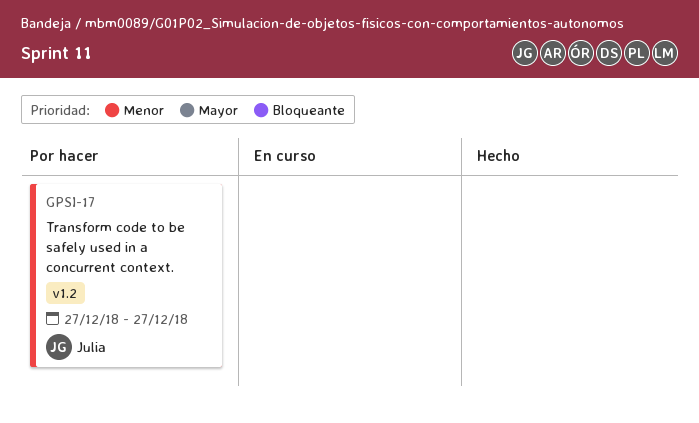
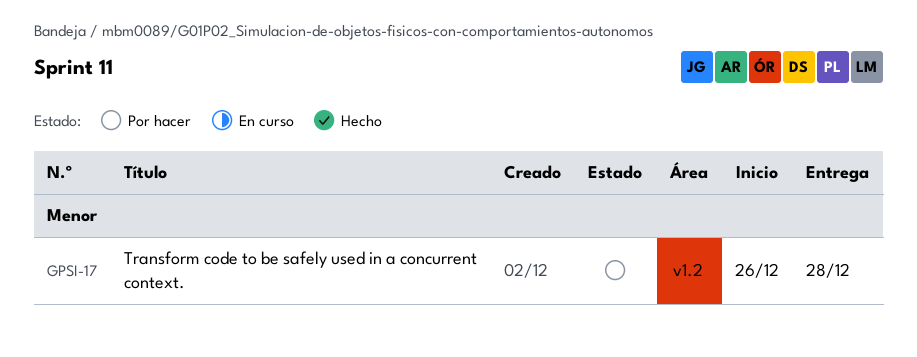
GPSI-17, start: Dec 27 -> Dec 26
GPSI-17, due: Dec 27 -> Dec 28

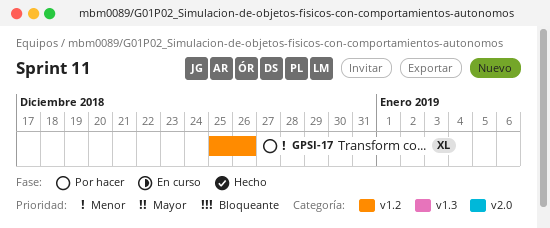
GPSI-17, start: Dec 26 -> Dec 25
GPSI-17, due: Dec 28 -> Dec 26

